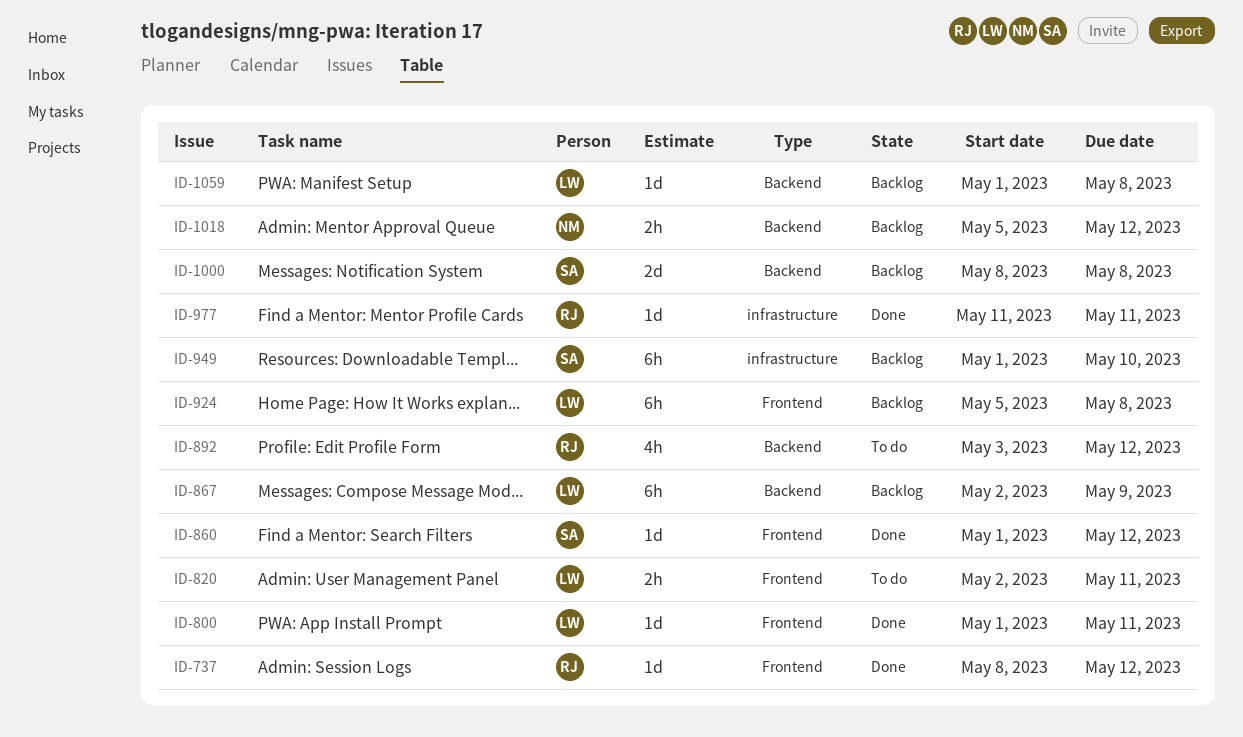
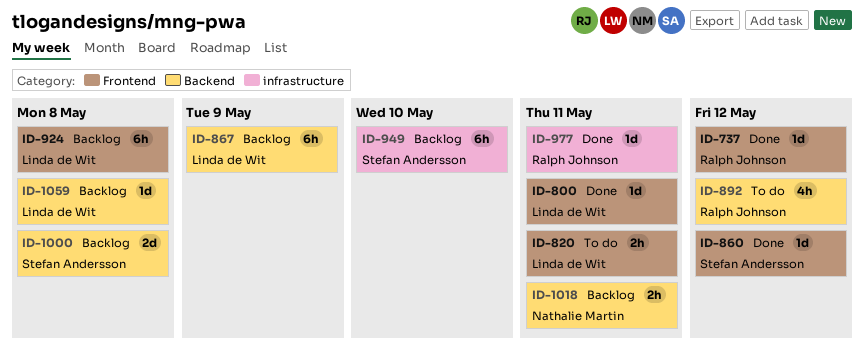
ID-1018, due: May 12 -> May 11

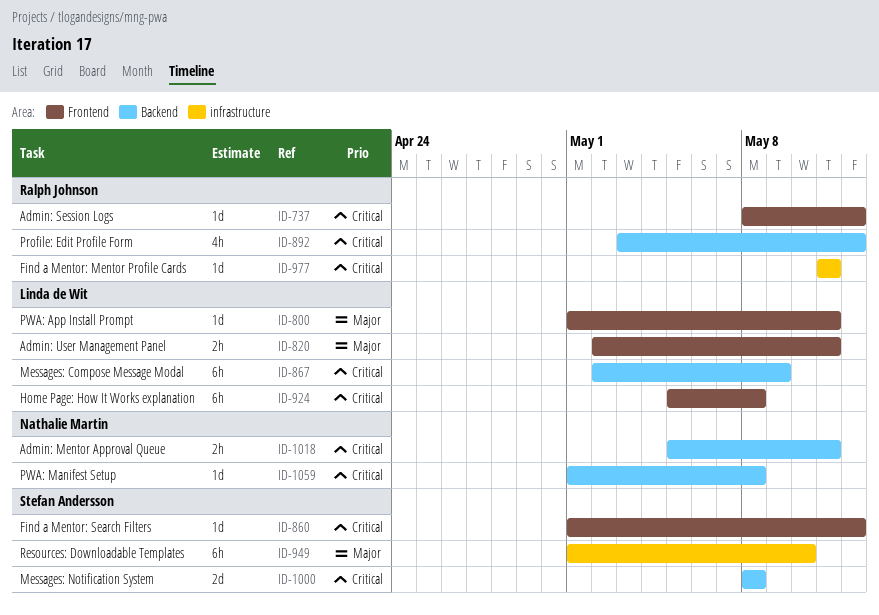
ID-1059, owner: Linda de Wit -> Nathalie Martin

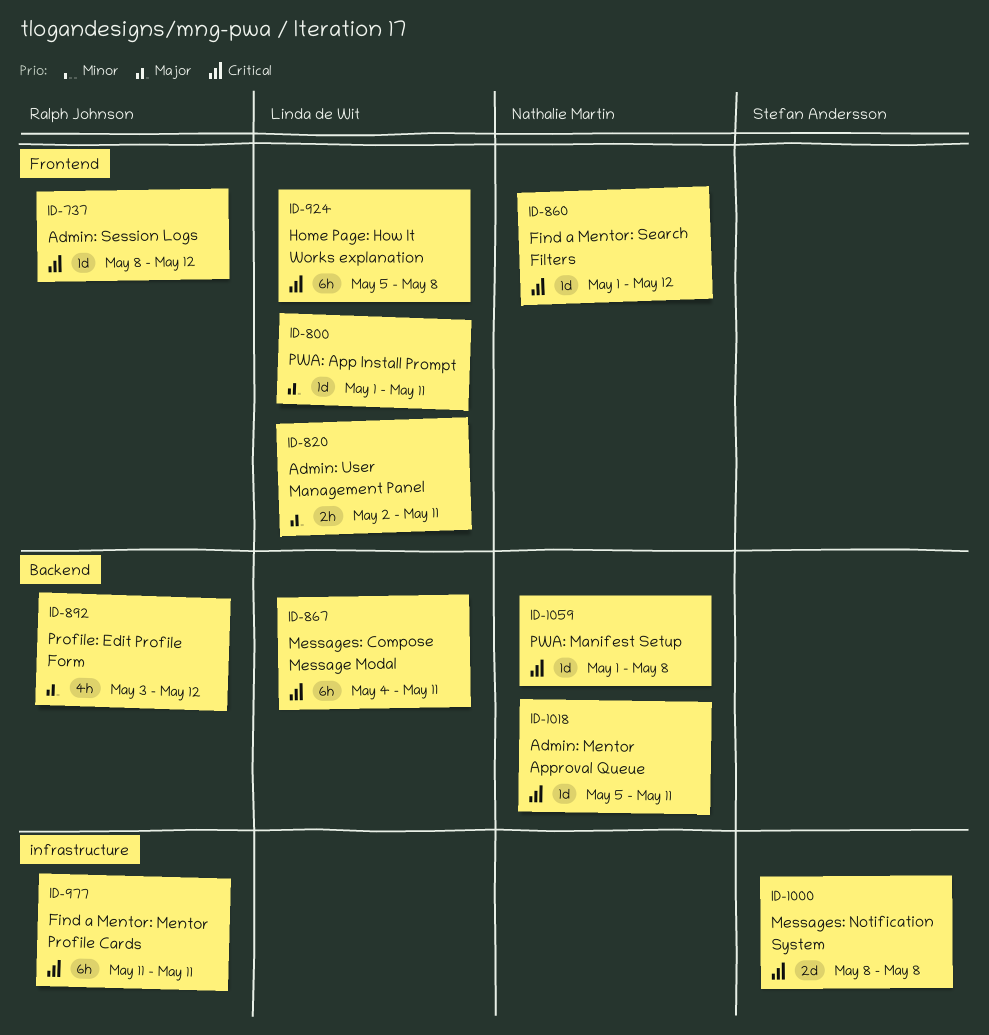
ID-860, owner: Stefan Andersson -> Nathalie Martin
ID-867, start: May 2 -> May 4
ID-867, due: May 9 -> May 11
ID-892, priority: Critical -> Major
ID-949: present -> none
ID-977, estimate: 1d -> 6h
ID-1000, label: Backend -> infrastructure
ID-1018, estimate: 2h -> 1d

